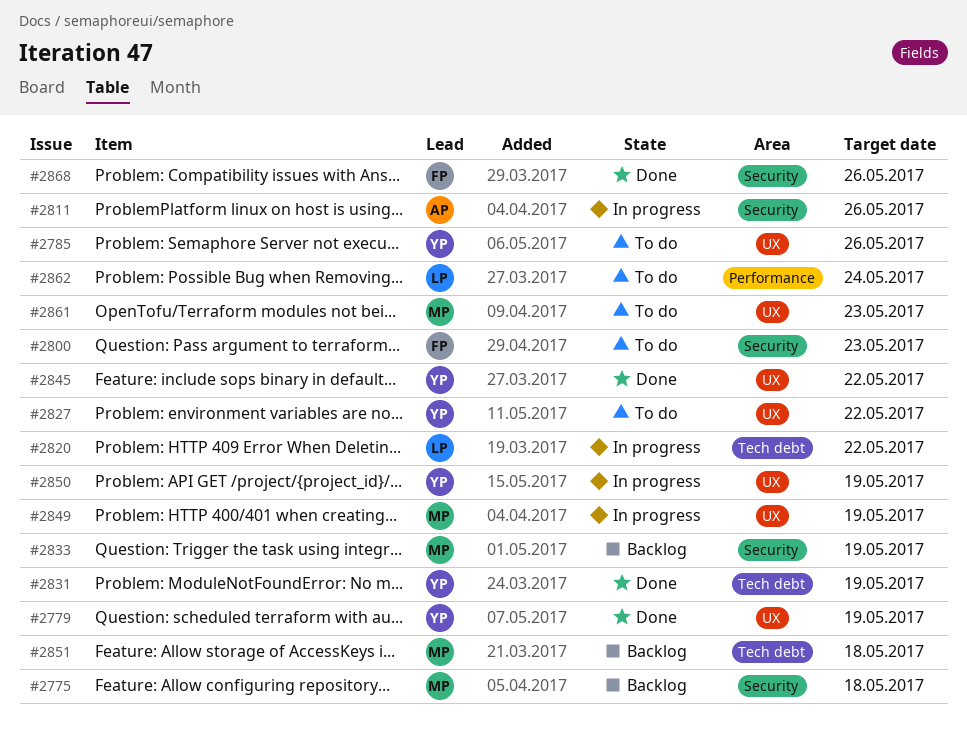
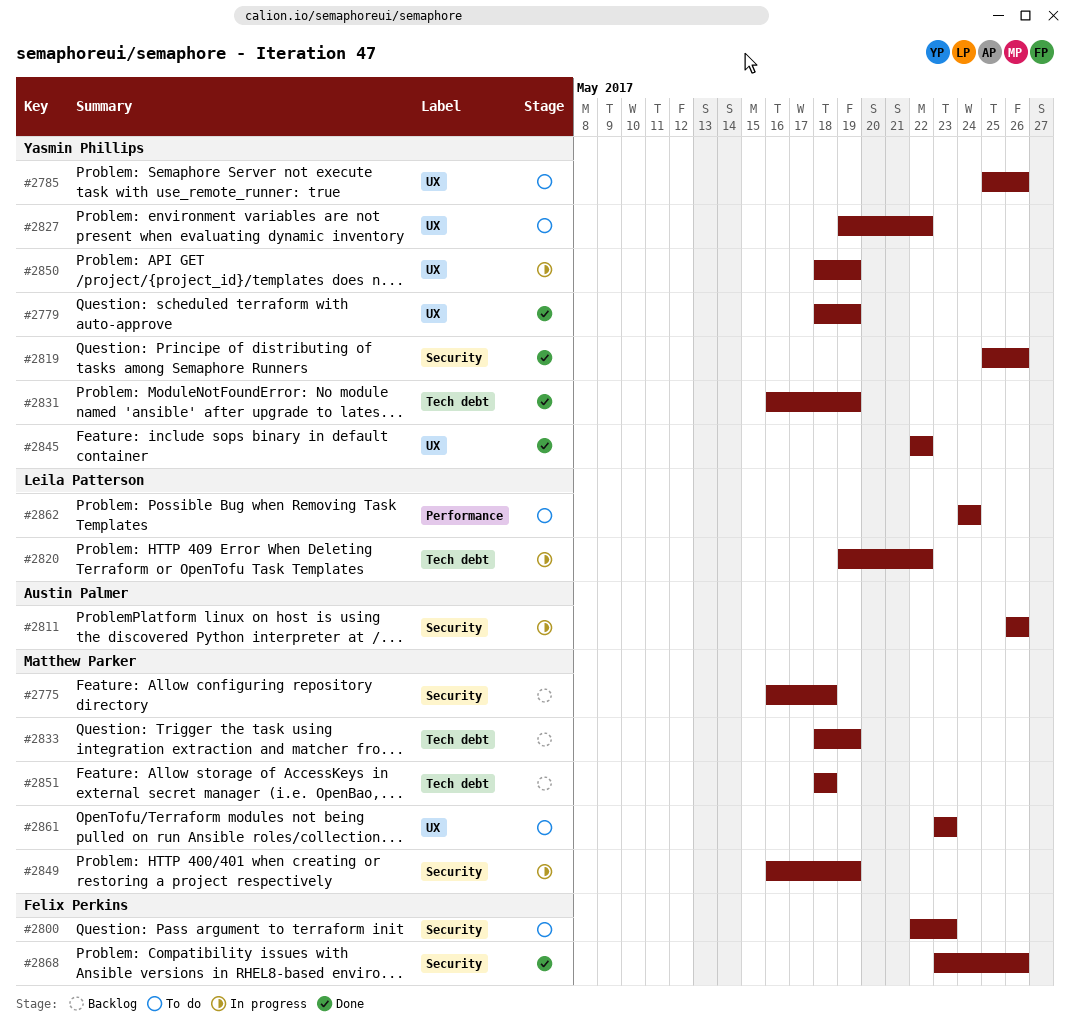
#2819: none -> present
#2833, label: Security -> Tech debt
#2849, label: UX -> Security

